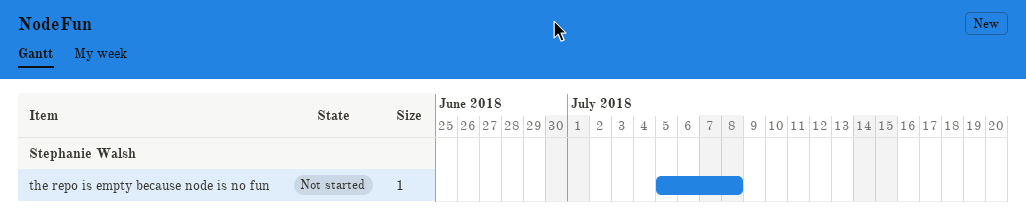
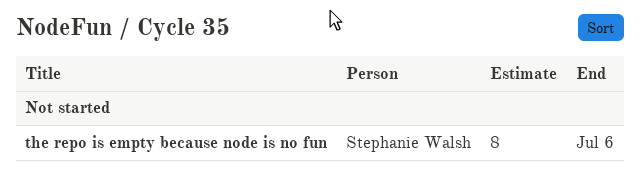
the repo is empty because node is no fun, estimate: 1 -> 8
the repo is empty because node is no fun, due: Jul 8 -> Jul 6

